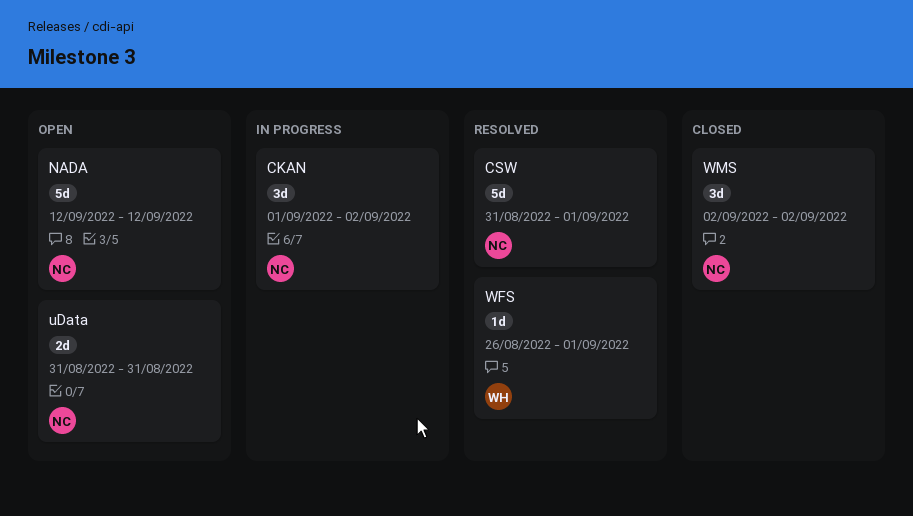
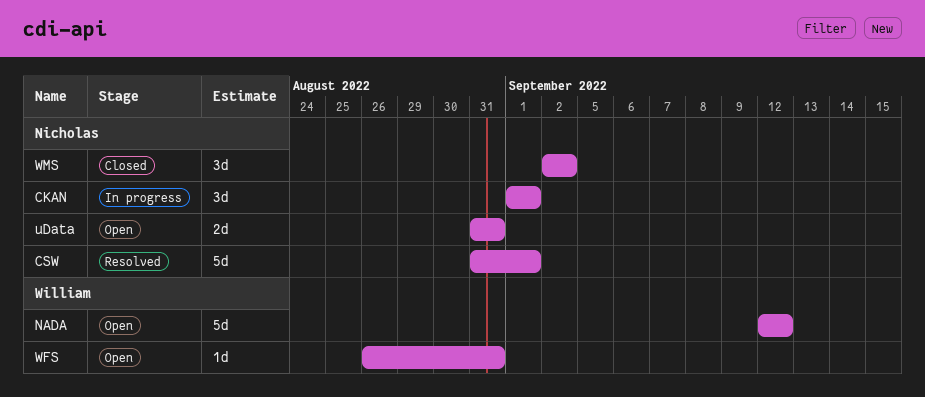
CKAN, due: Sep 2 -> Sep 1
NADA, owner: Nicholas -> William
WFS, status: Resolved -> Open
WFS, due: Sep 1 -> Aug 31

